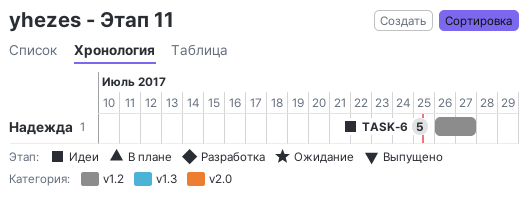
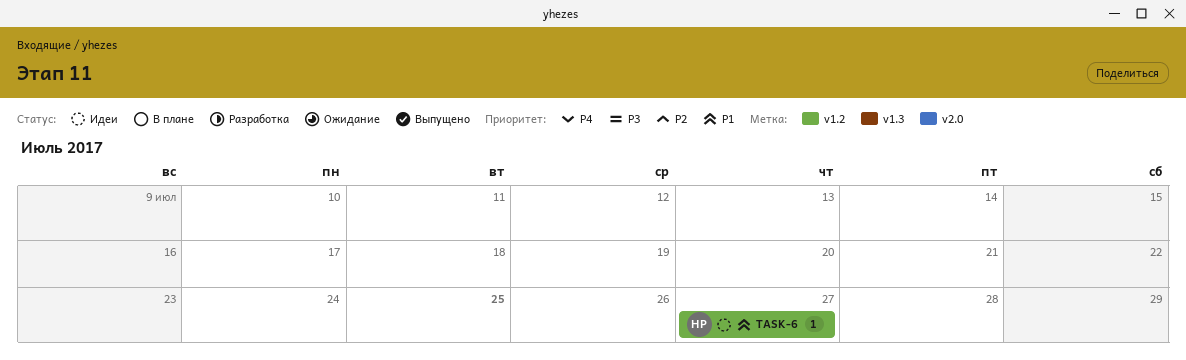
TASK-6, estimate: 5 -> 1
TASK-6, start: Jul 26 -> Jul 27

